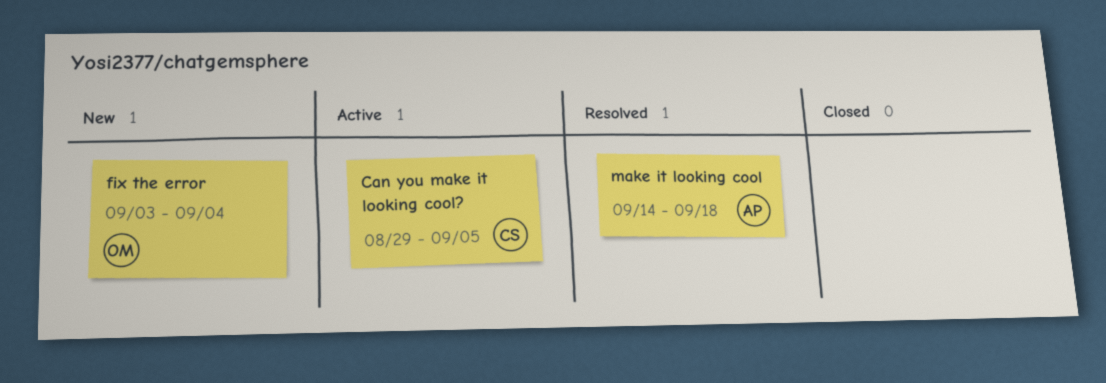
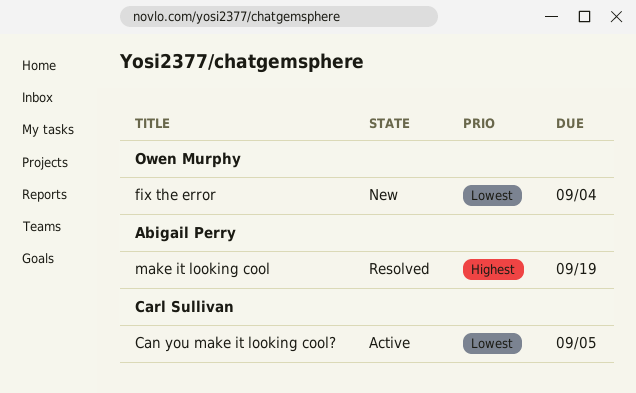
make it looking cool, due: Sep 18 -> Sep 19

